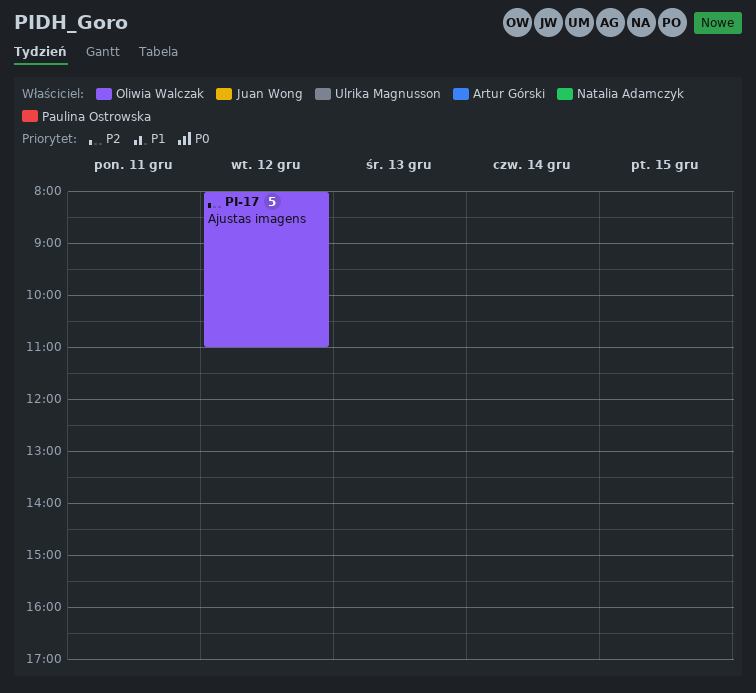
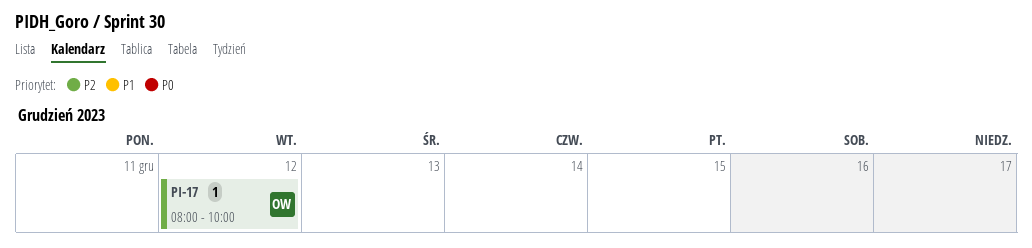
PI-17, estimate: 5 -> 1
PI-17, ends: 11:00 -> 10:00

